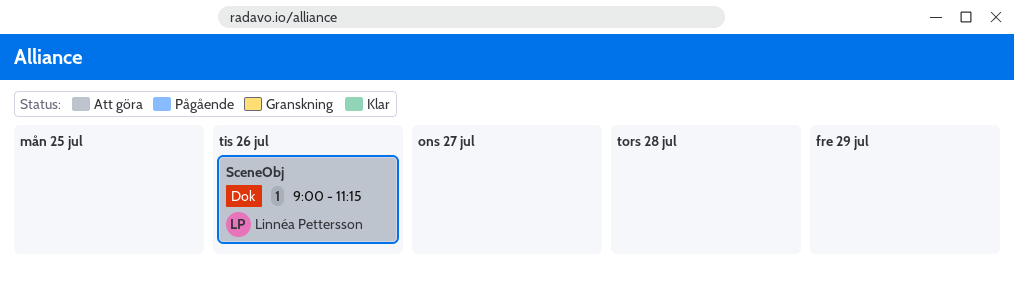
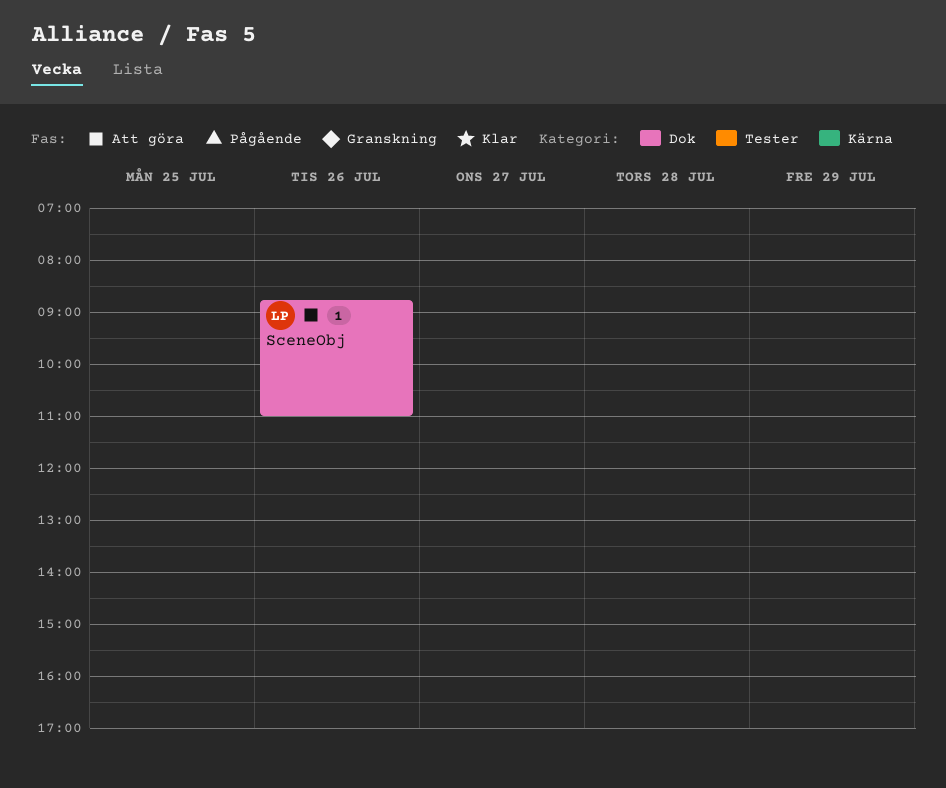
SceneObj, begins: 09:00 -> 08:45
SceneObj, ends: 11:15 -> 11:00

